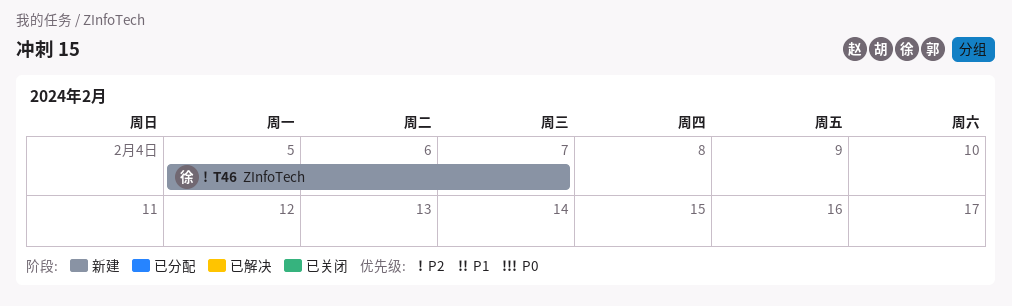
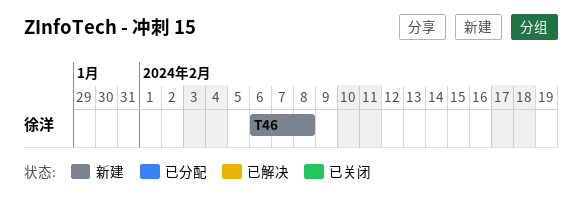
T46, start: Feb 5 -> Feb 6
T46, due: Feb 7 -> Feb 8

